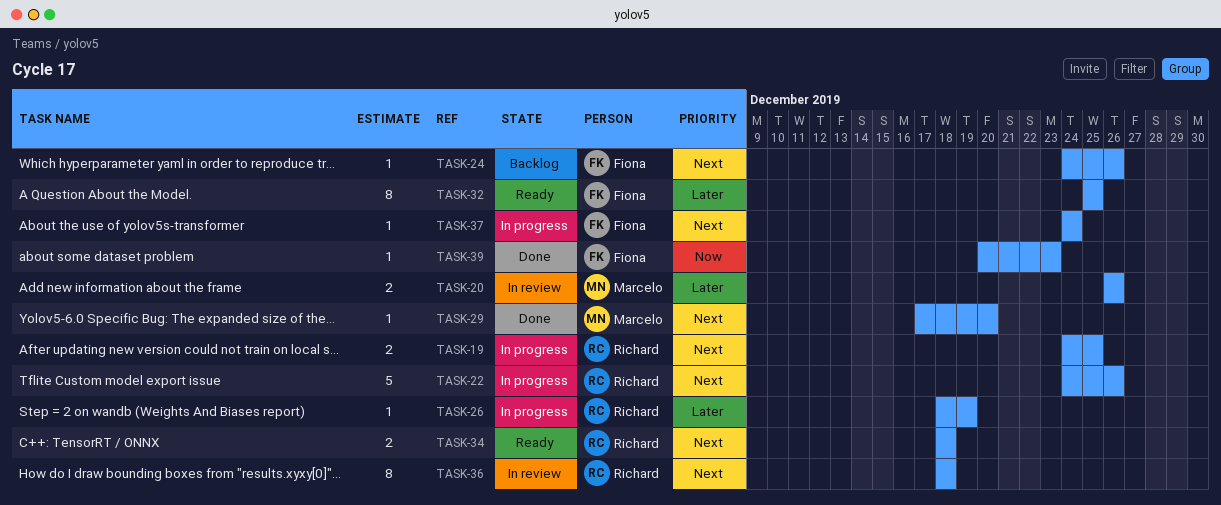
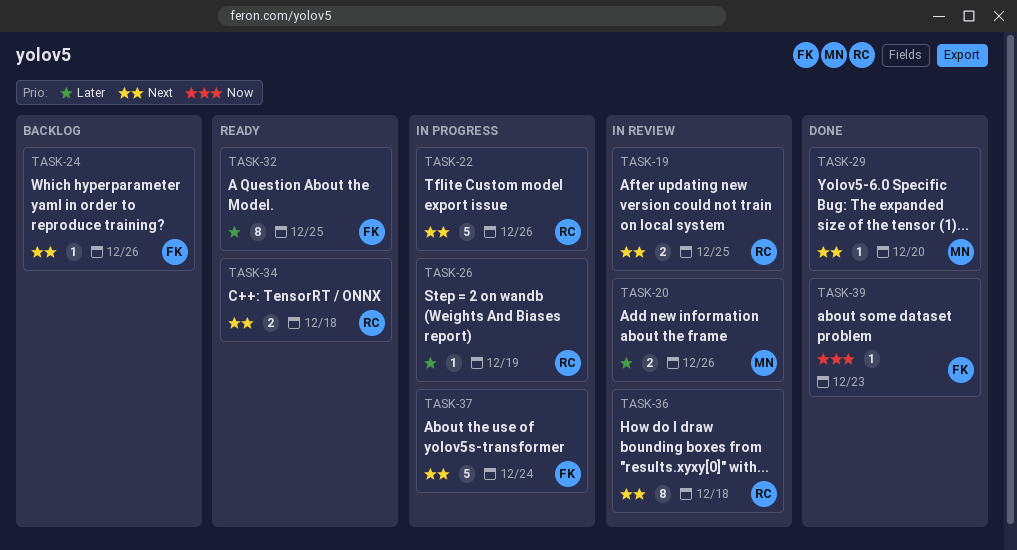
TASK-19, status: In progress -> In review
TASK-37, estimate: 1 -> 5

